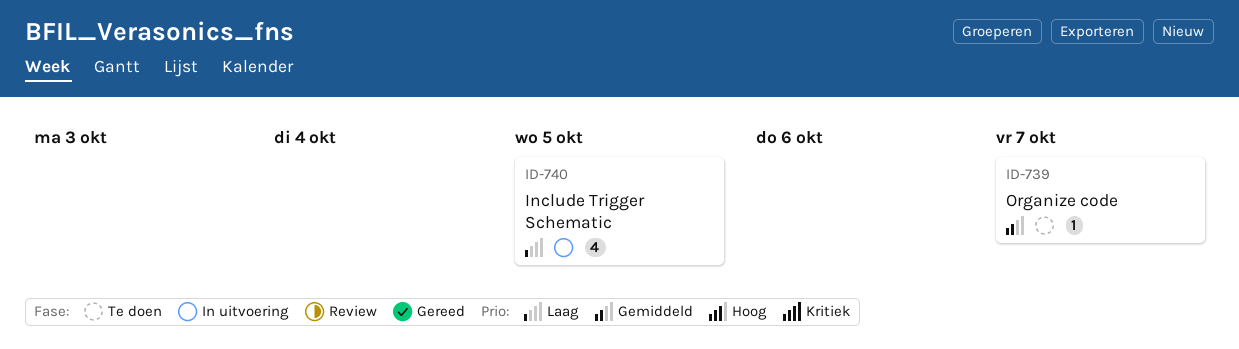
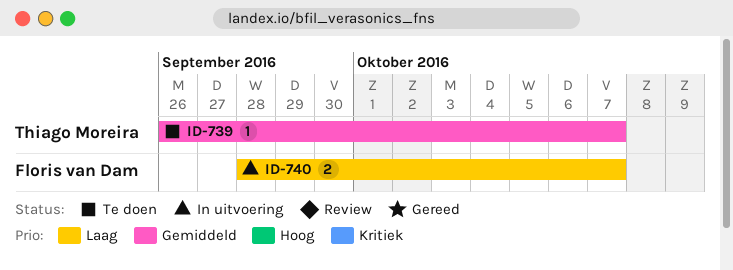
ID-740, estimate: 4 -> 2
ID-740, due: Oct 5 -> Oct 7

